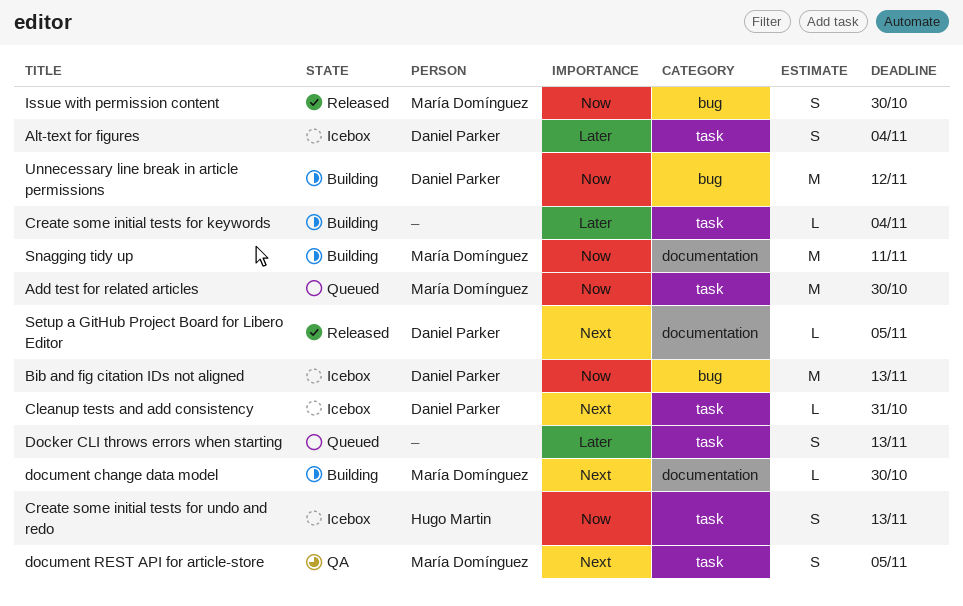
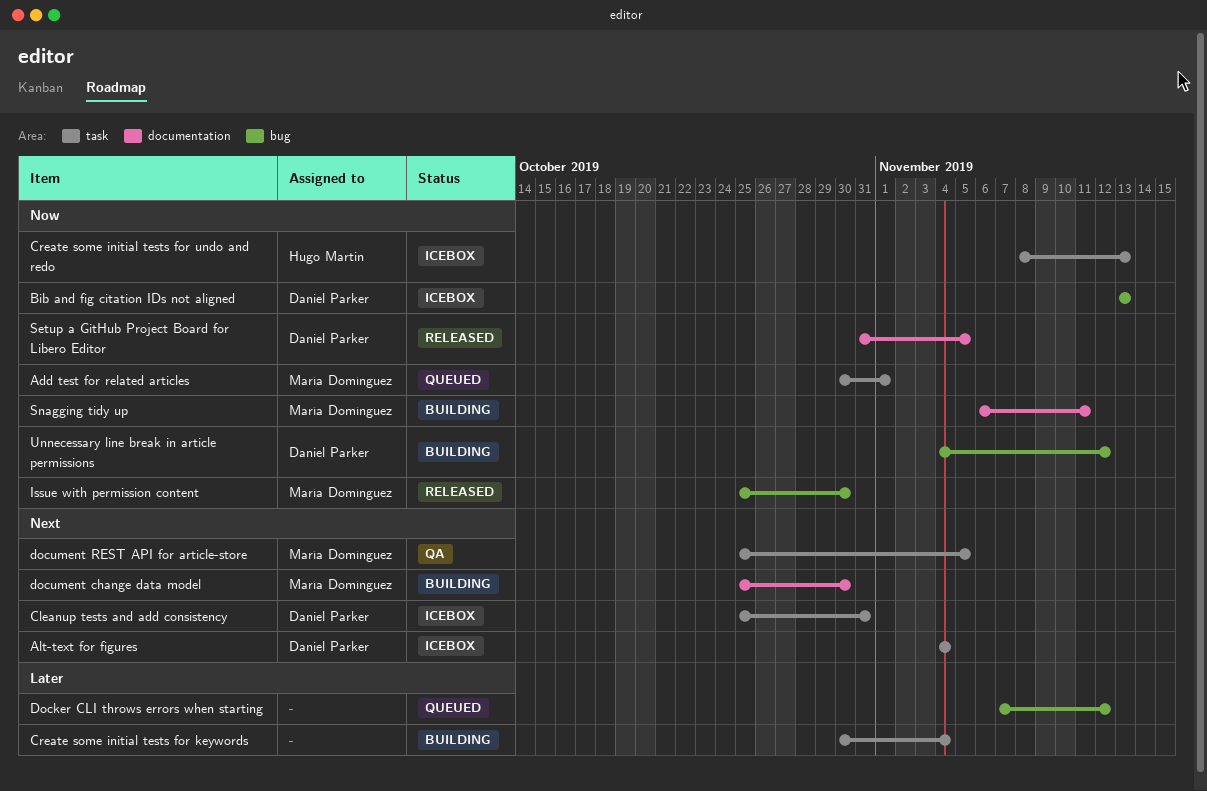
Add test for related articles, due: Oct 30 -> Nov 1
Alt-text for figures, priority: Later -> Next
Docker CLI throws errors when starting, label: task -> bug
Docker CLI throws errors when starting, due: Nov 13 -> Nov 12
Setup a GitHub Project Board for Libero Editor, priority: Next -> Now

